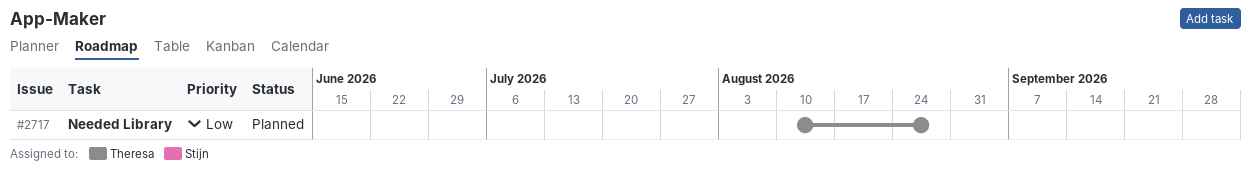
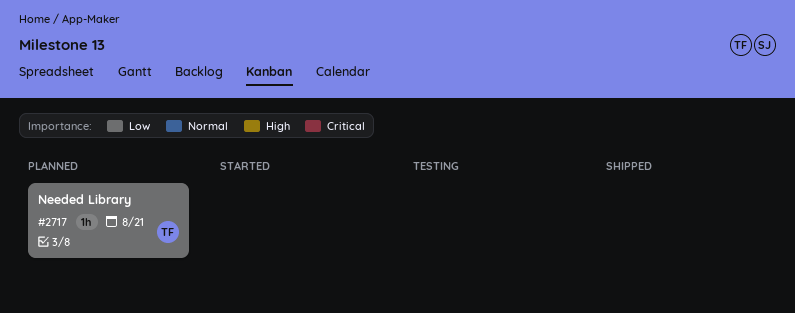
#2717, due: Aug 28 -> Aug 21

